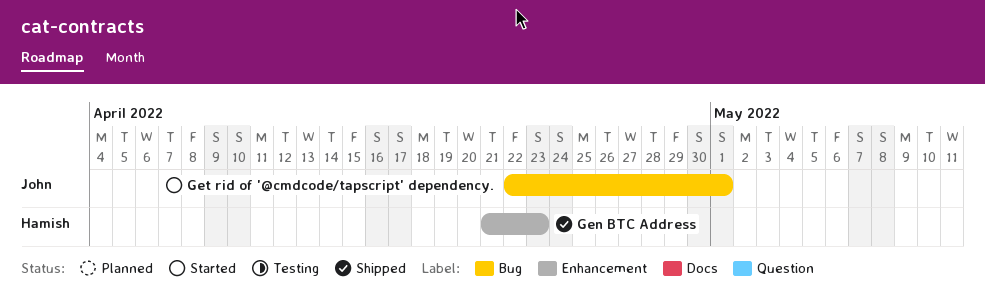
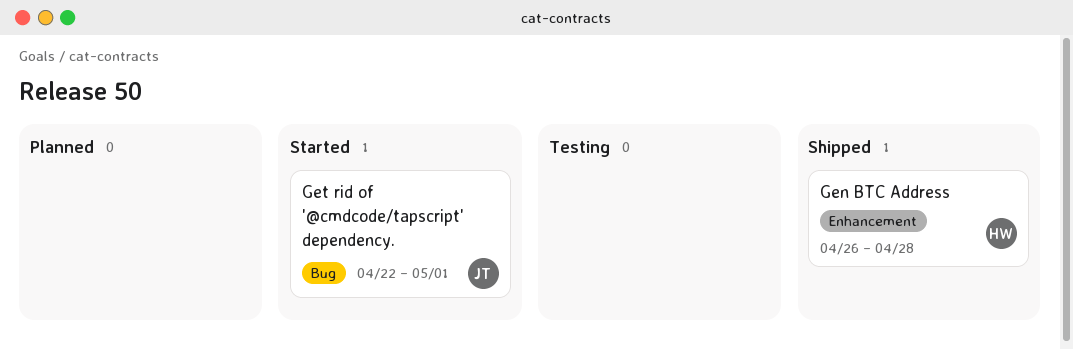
Gen BTC Address, start: Apr 21 -> Apr 26
Gen BTC Address, due: Apr 23 -> Apr 28

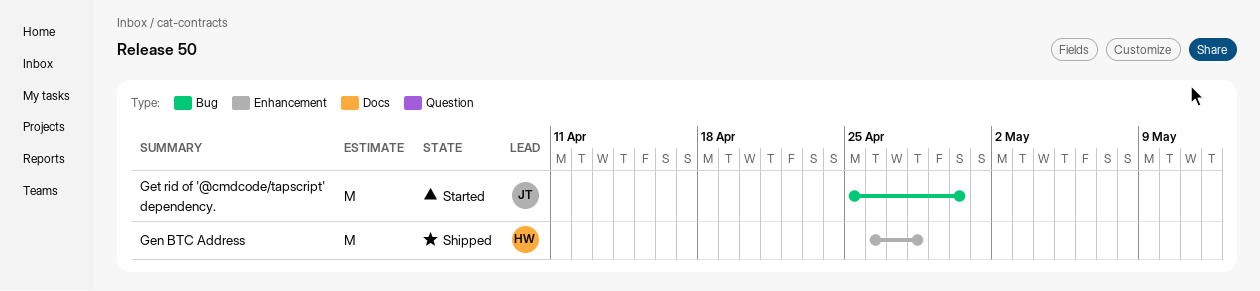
Get rid of '@cmdcode/tapscript' dependency., start: Apr 22 -> Apr 25
Get rid of '@cmdcode/tapscript' dependency., due: May 1 -> Apr 30

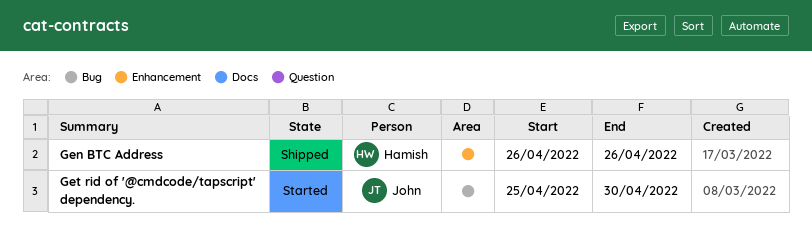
Gen BTC Address, due: Apr 28 -> Apr 26

